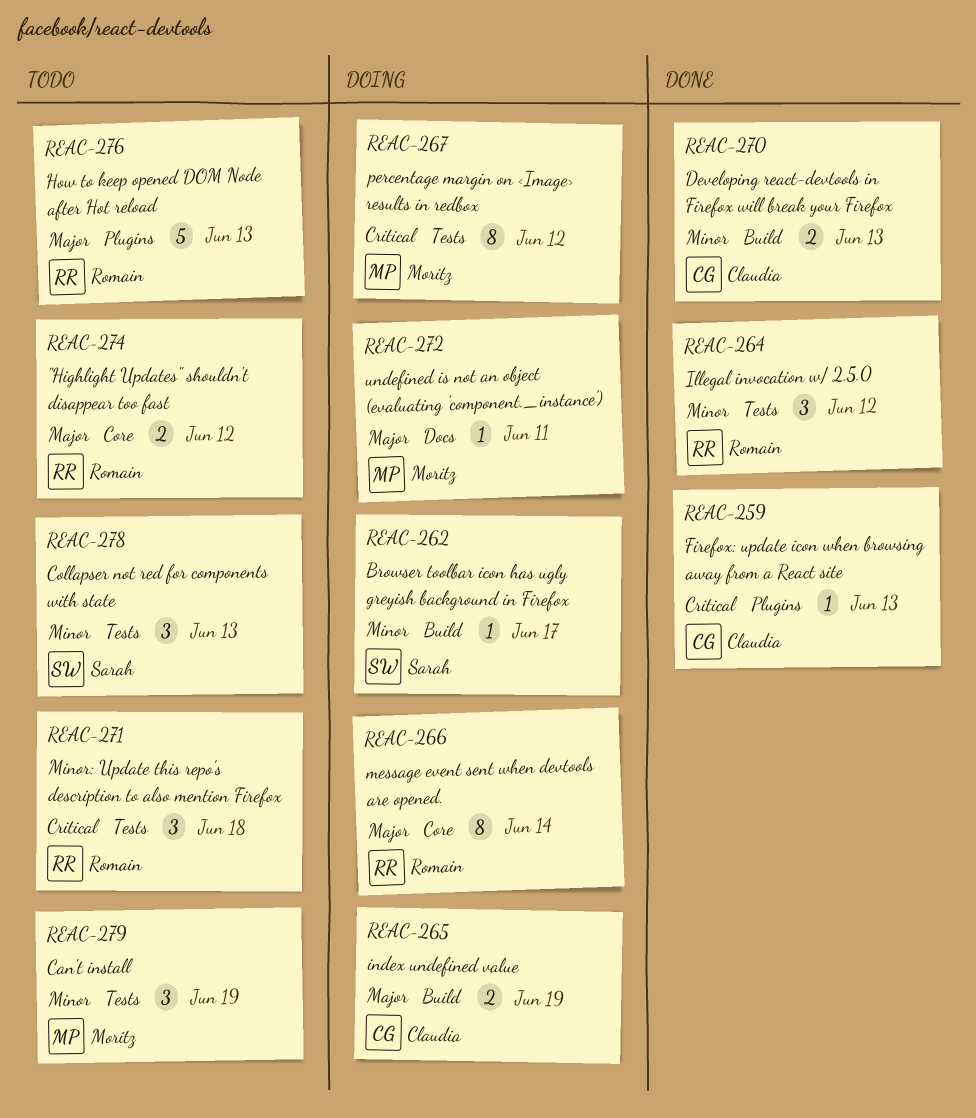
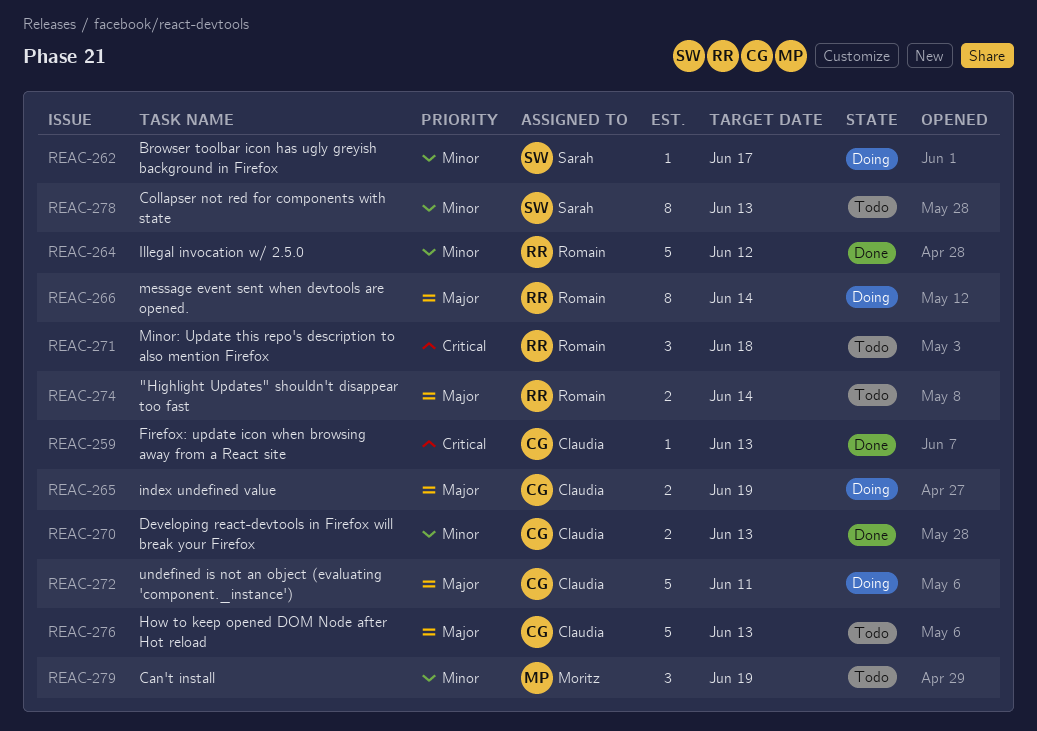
REAC-264, estimate: 3 -> 5
REAC-267: present -> none
REAC-272, owner: Moritz -> Claudia
REAC-272, estimate: 1 -> 5
REAC-274, due: Jun 12 -> Jun 14
REAC-276, owner: Romain -> Claudia
REAC-278, estimate: 3 -> 8

